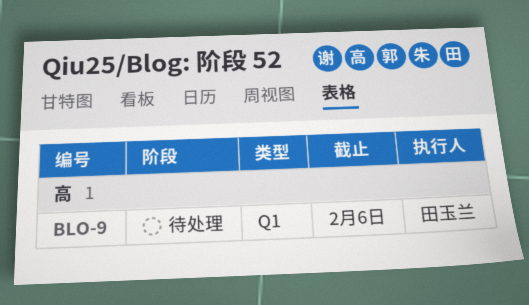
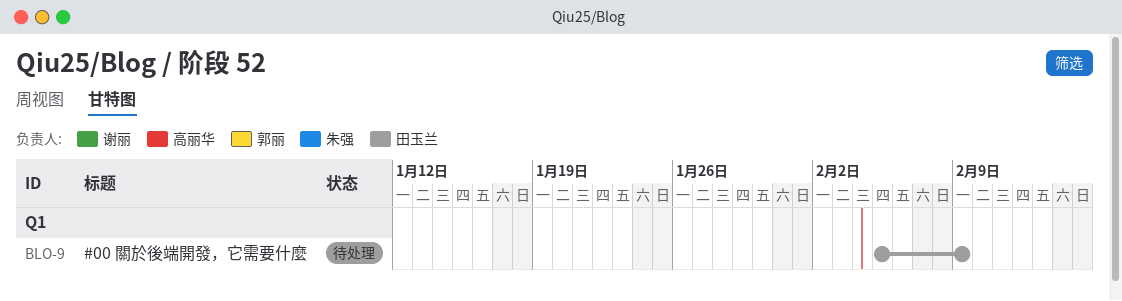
BLO-9, due: Feb 6 -> Feb 9

